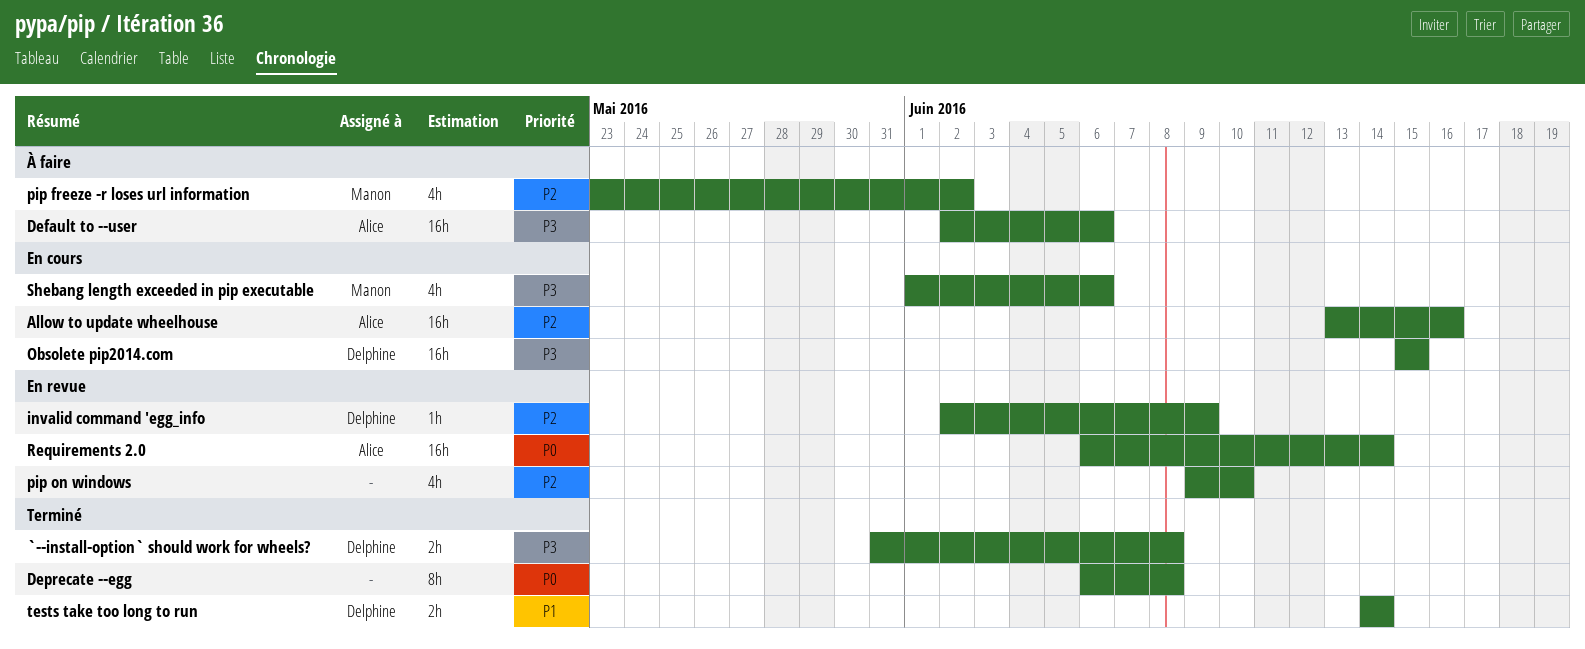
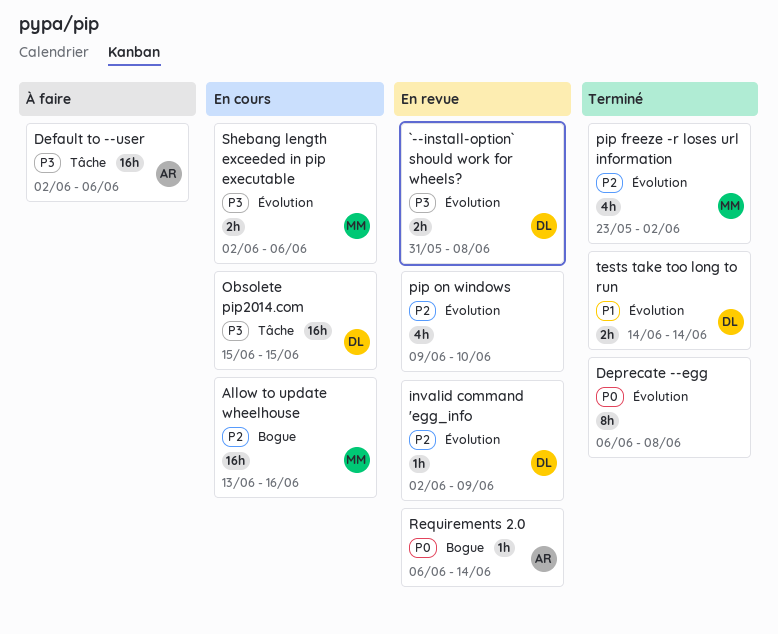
`--install-option` should work for wheels?, status: Terminé -> En revue
Allow to update wheelhouse, owner: Alice -> Manon
pip freeze -r loses url information, status: À faire -> Terminé
Requirements 2.0, estimate: 16h -> 1h
Shebang length exceeded in pip executable, estimate: 4h -> 2h
Shebang length exceeded in pip executable, start: Jun 1 -> Jun 2

